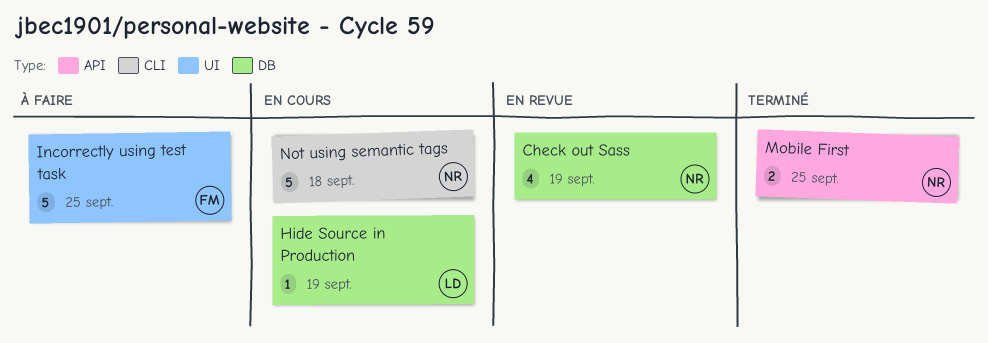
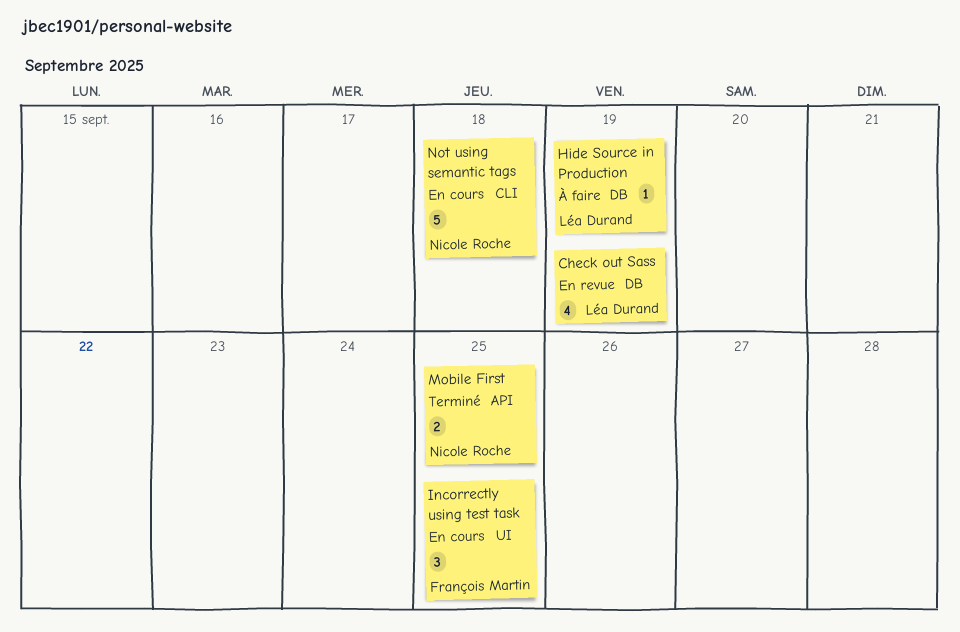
Check out Sass, owner: Nicole Roche -> Léa Durand
Hide Source in Production, status: En cours -> À faire
Incorrectly using test task, status: À faire -> En cours
Incorrectly using test task, estimate: 5 -> 3

